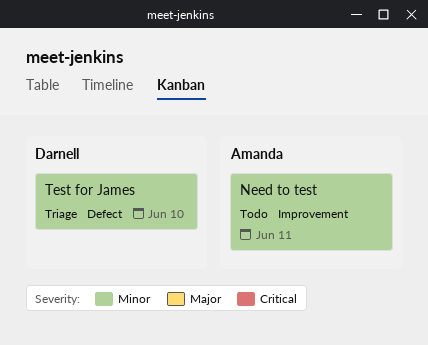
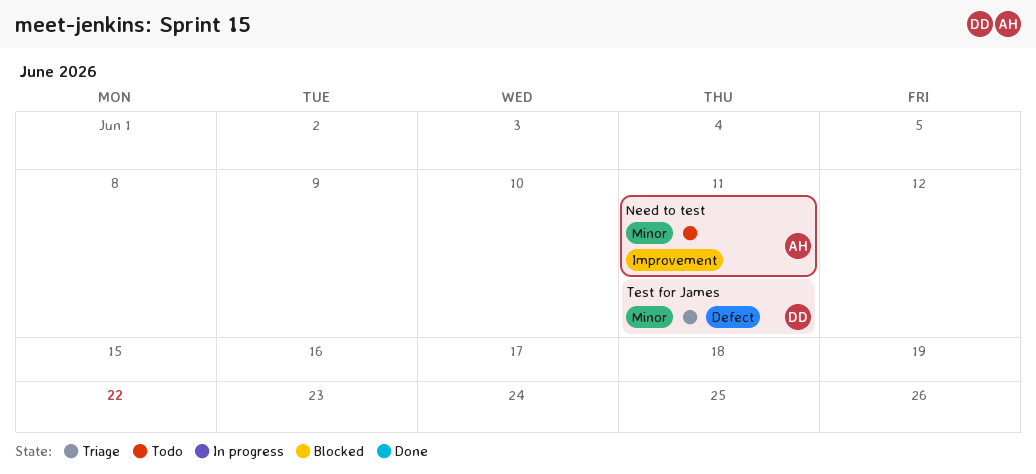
Test for James, due: Jun 10 -> Jun 11

